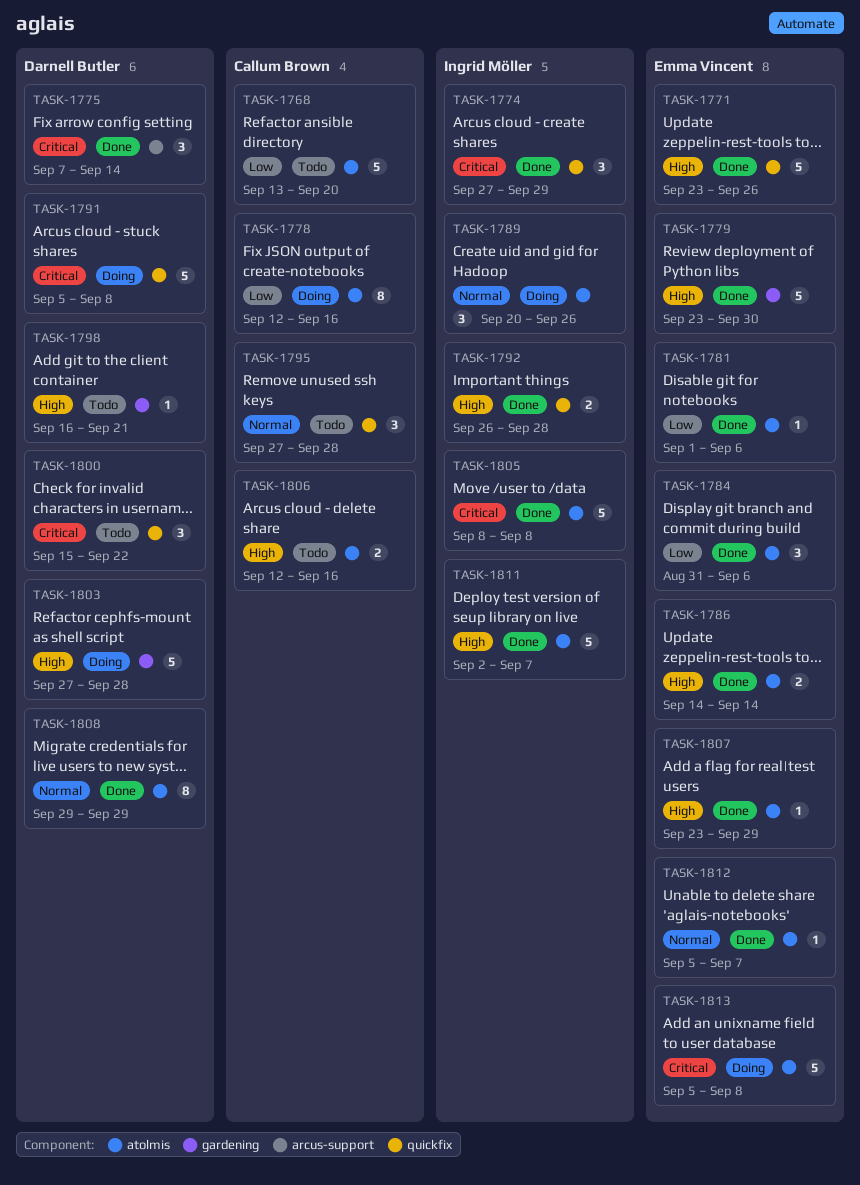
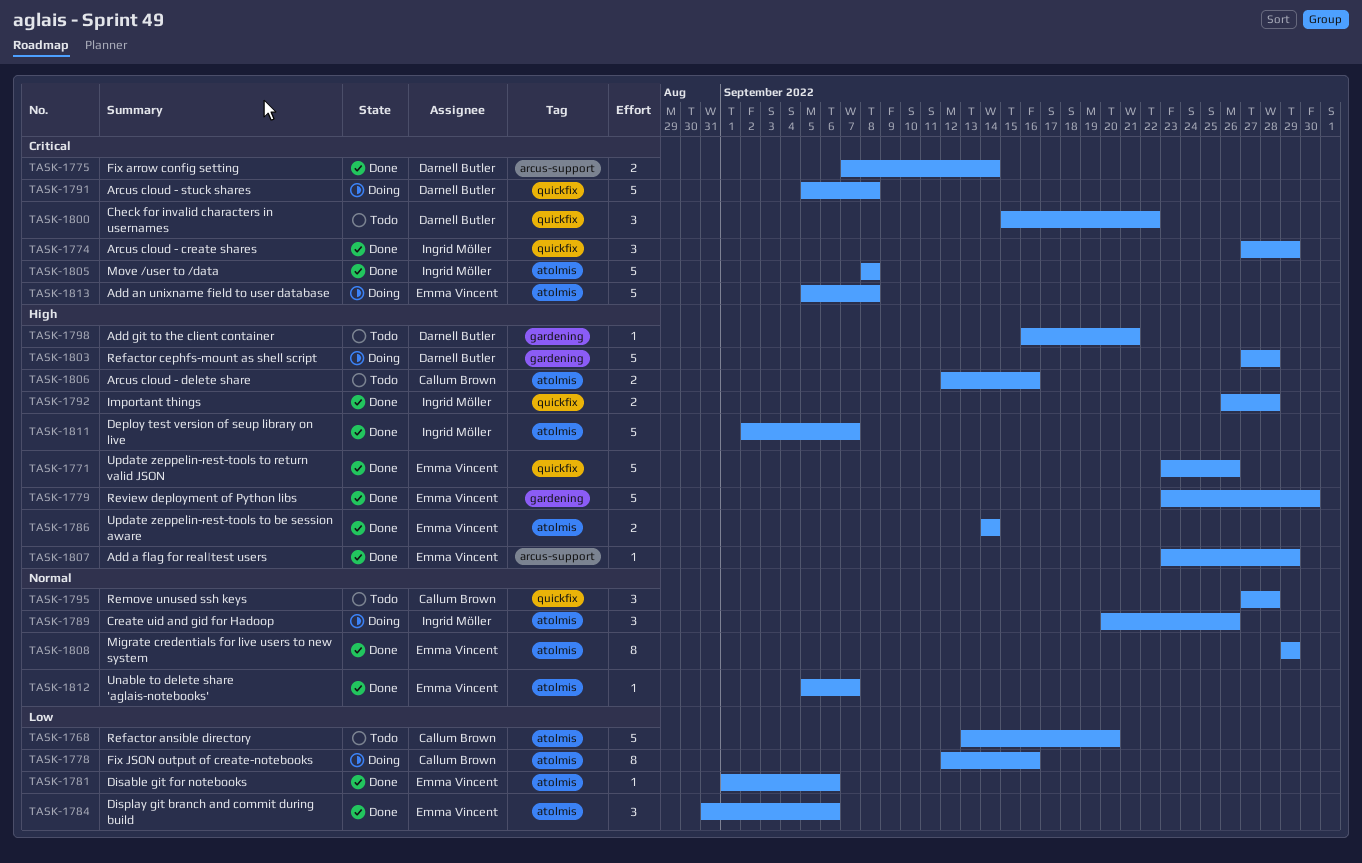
TASK-1775, estimate: 3 -> 2
TASK-1807, label: atolmis -> arcus-support
TASK-1808, owner: Darnell Butler -> Emma Vincent

